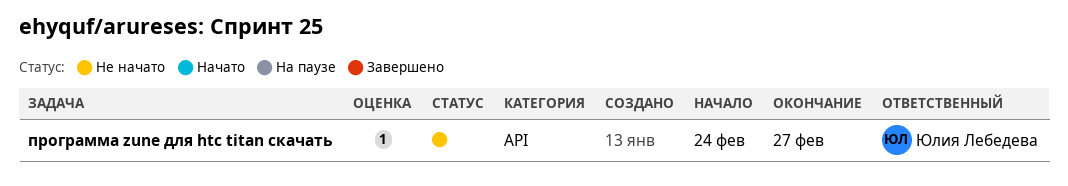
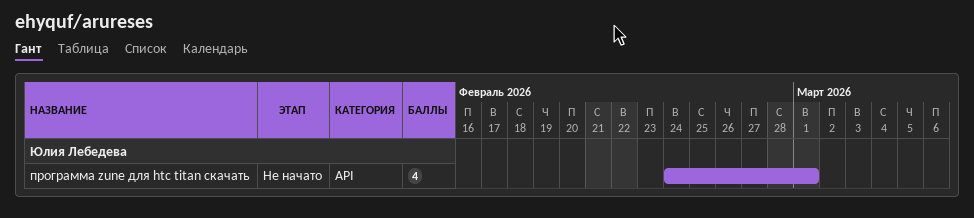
программа zune для htc titan скачать, estimate: 1 -> 4
программа zune для htc titan скачать, due: Feb 27 -> Mar 1

